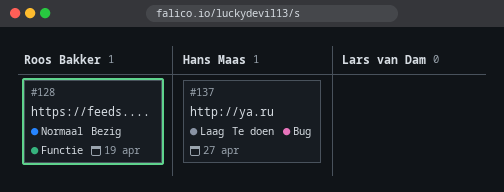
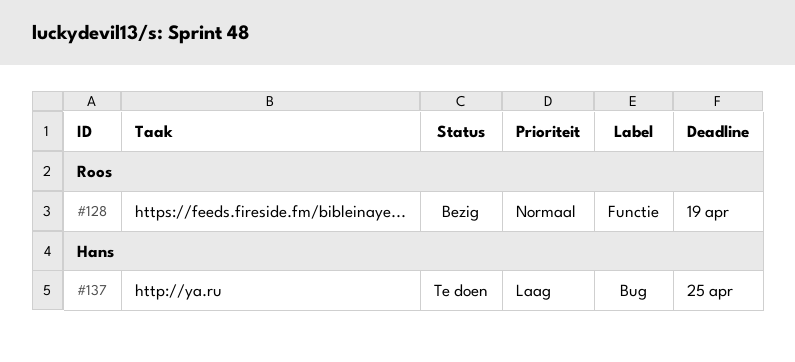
#137, due: Apr 27 -> Apr 25

